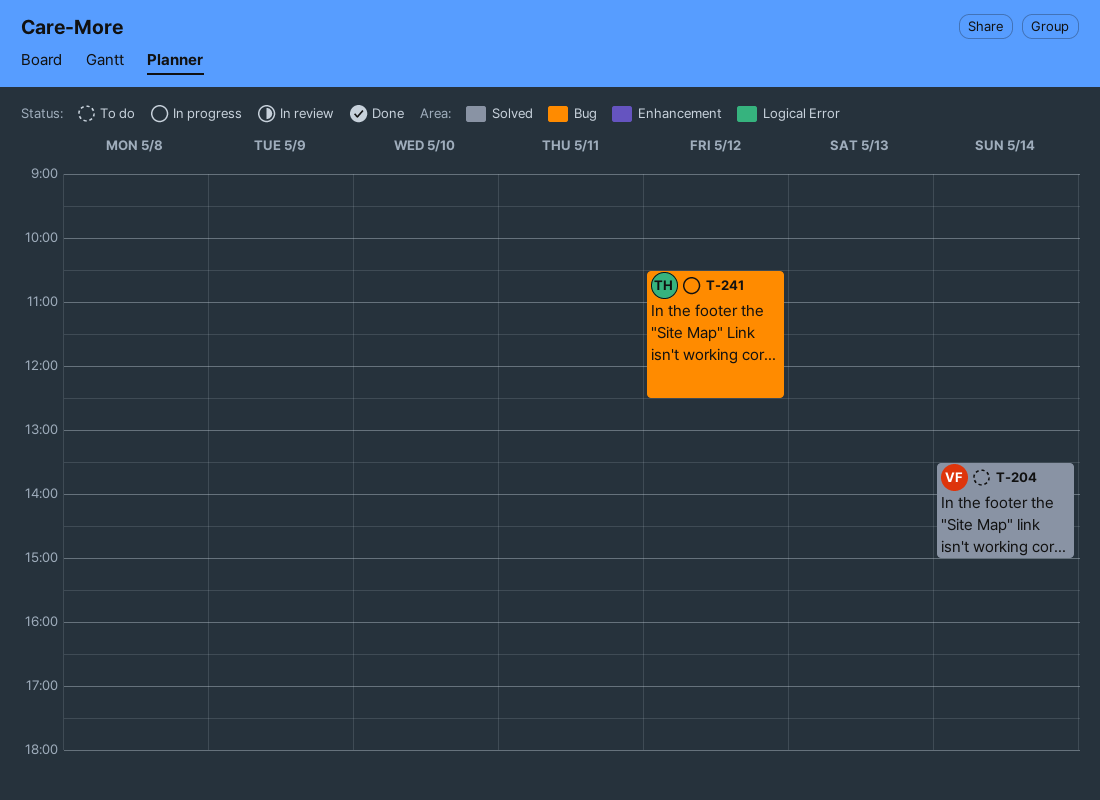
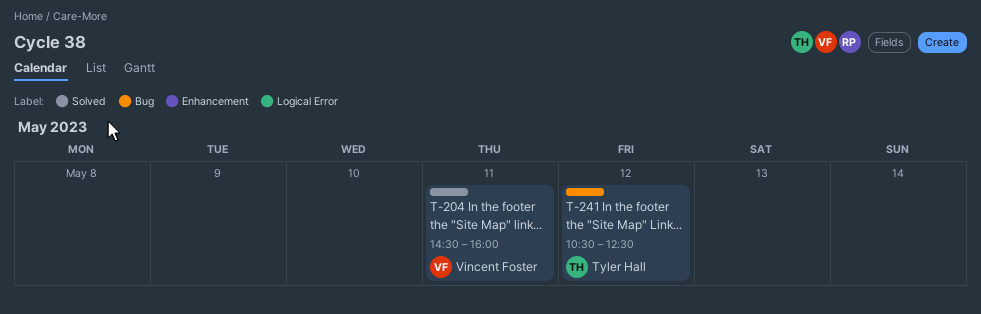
T-204, day: May 14 -> May 11
T-204, begins: 13:30 -> 14:30
T-204, ends: 15:00 -> 16:00

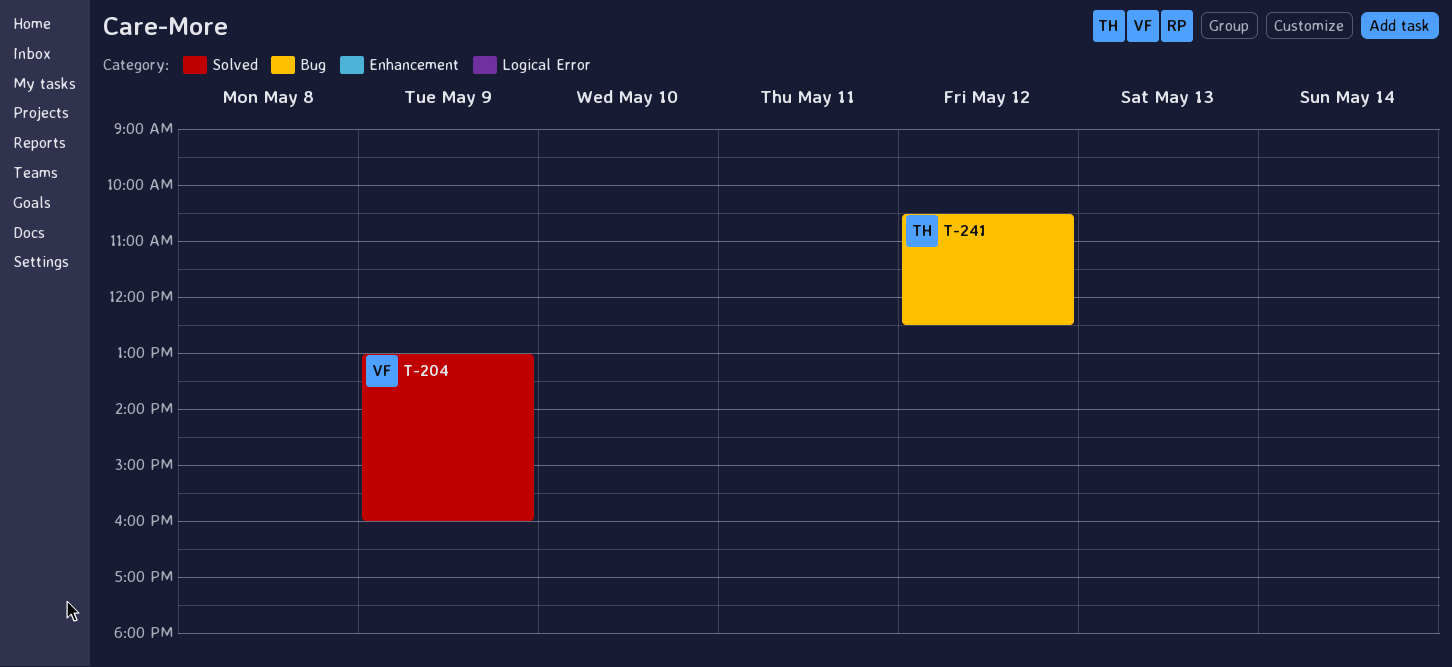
T-204, day: May 11 -> May 9
T-204, begins: 14:30 -> 13:00

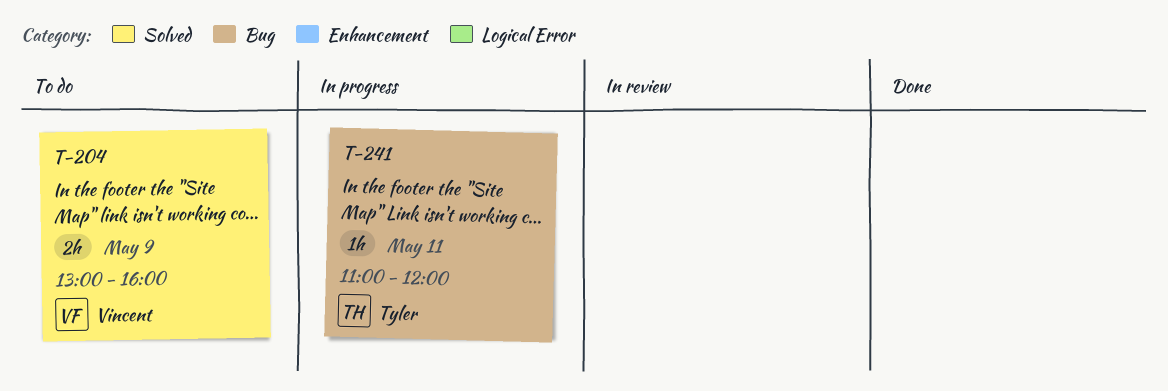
T-241, day: May 12 -> May 11
T-241, begins: 10:30 -> 11:00
T-241, ends: 12:30 -> 12:00

